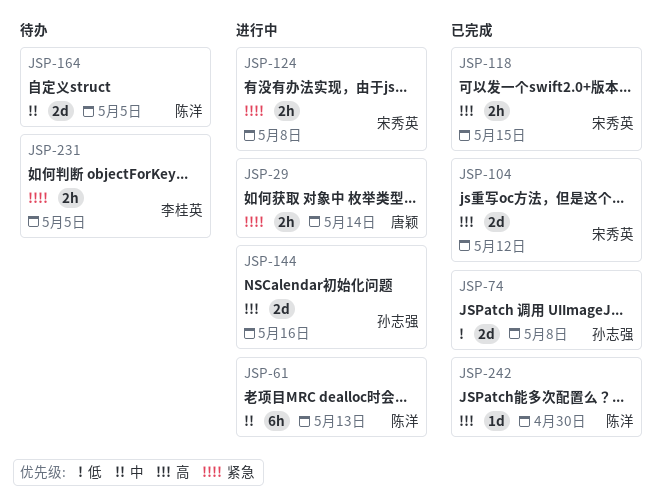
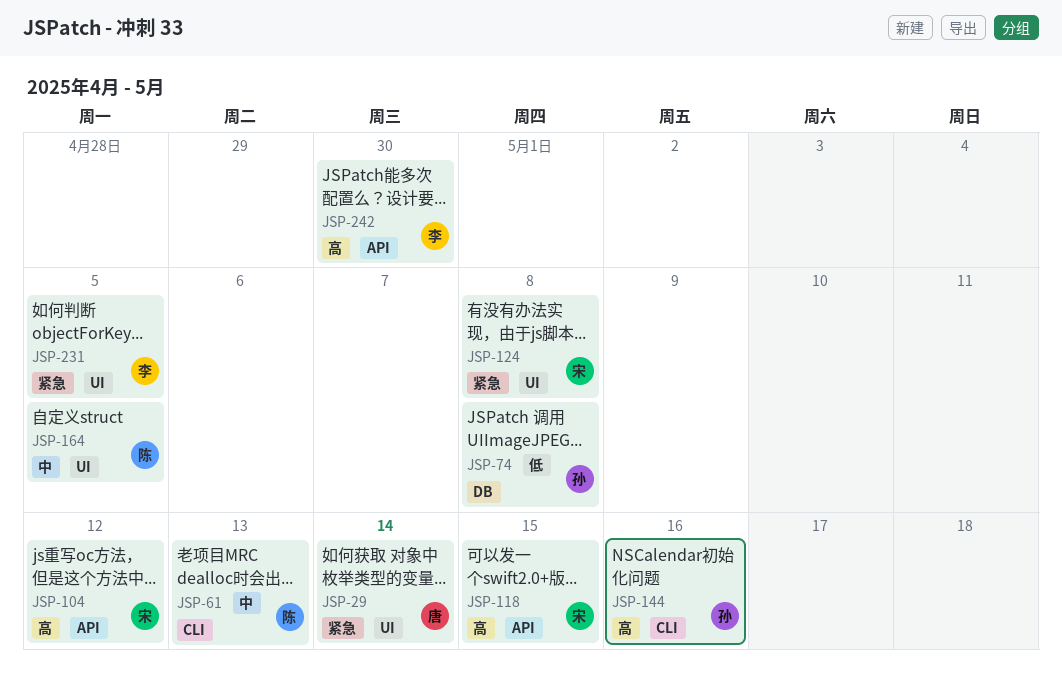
JSP-242, owner: 陈洋 -> 李桂英

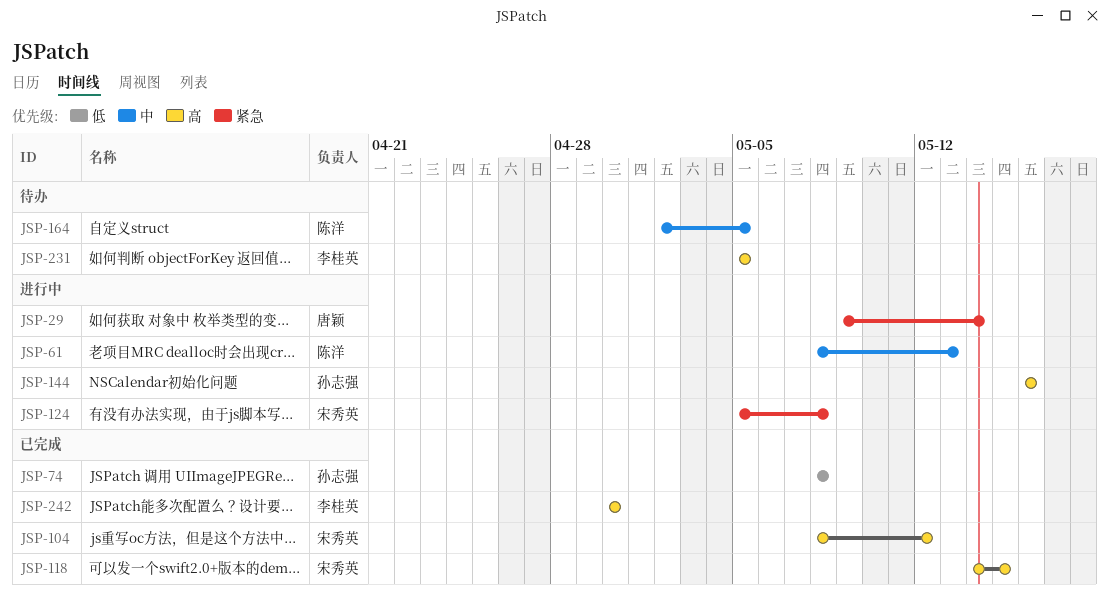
JSP-231, priority: 紧急 -> 高

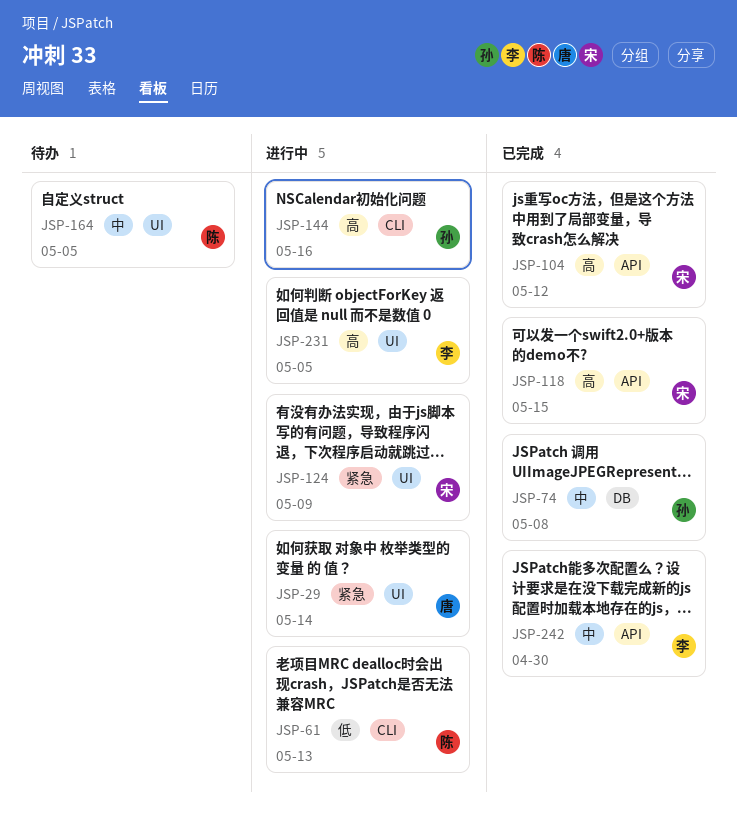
JSP-61, priority: 中 -> 低
JSP-74, priority: 低 -> 中
JSP-124, due: May 8 -> May 9
JSP-231, status: 待办 -> 进行中
JSP-242, priority: 高 -> 中

